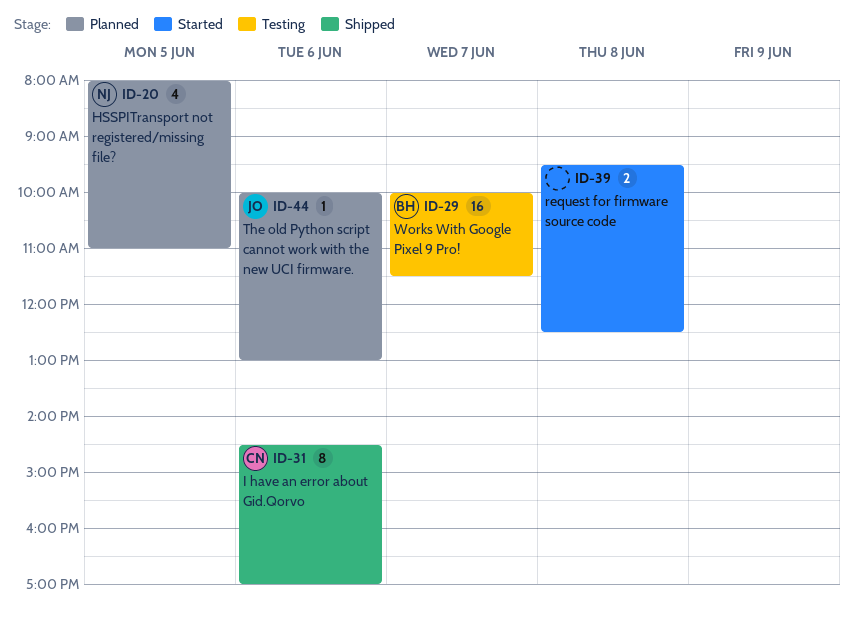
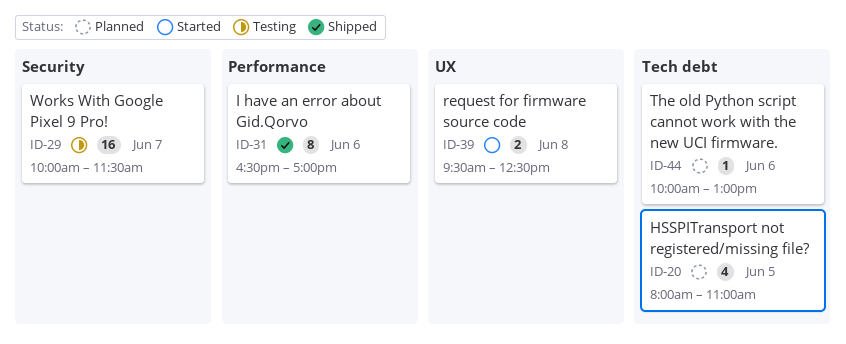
ID-31, begins: 14:30 -> 16:30

